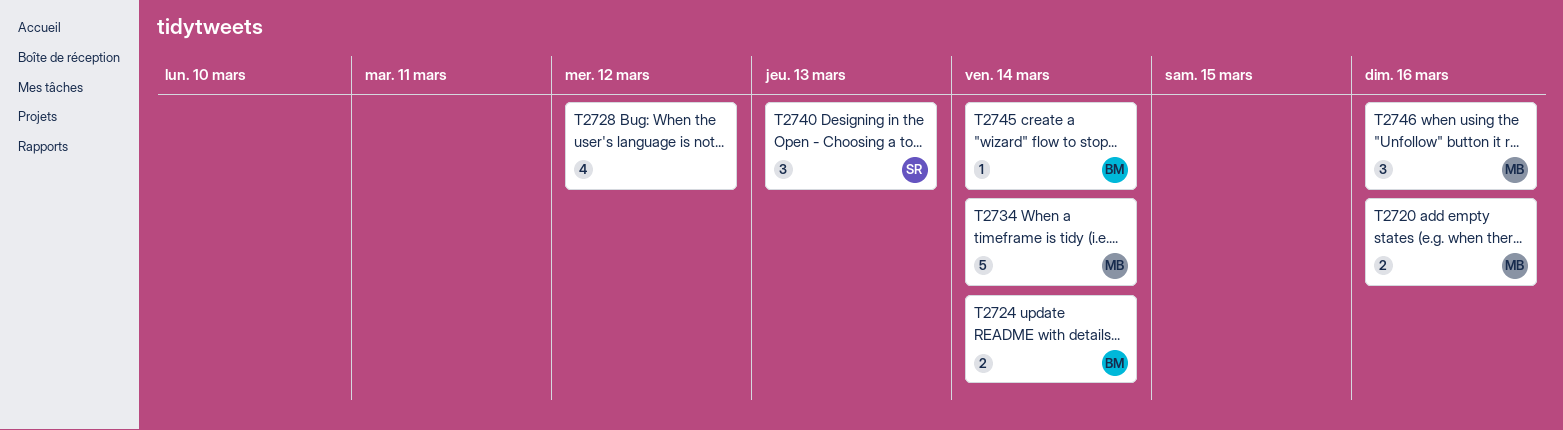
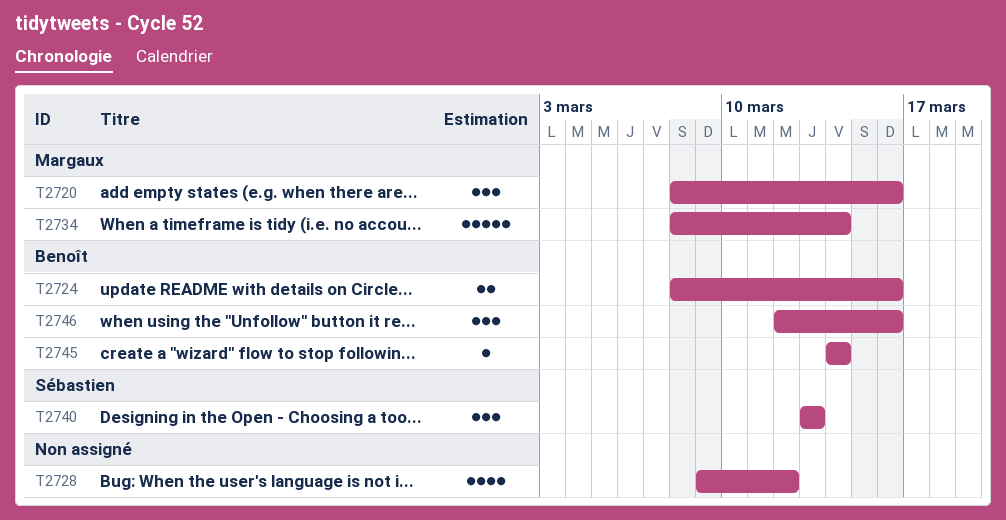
T2720, estimate: 2 -> 3
T2724, due: Mar 14 -> Mar 16
T2746, owner: Margaux -> Benoît

